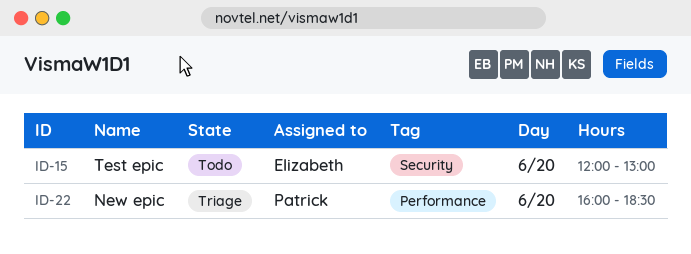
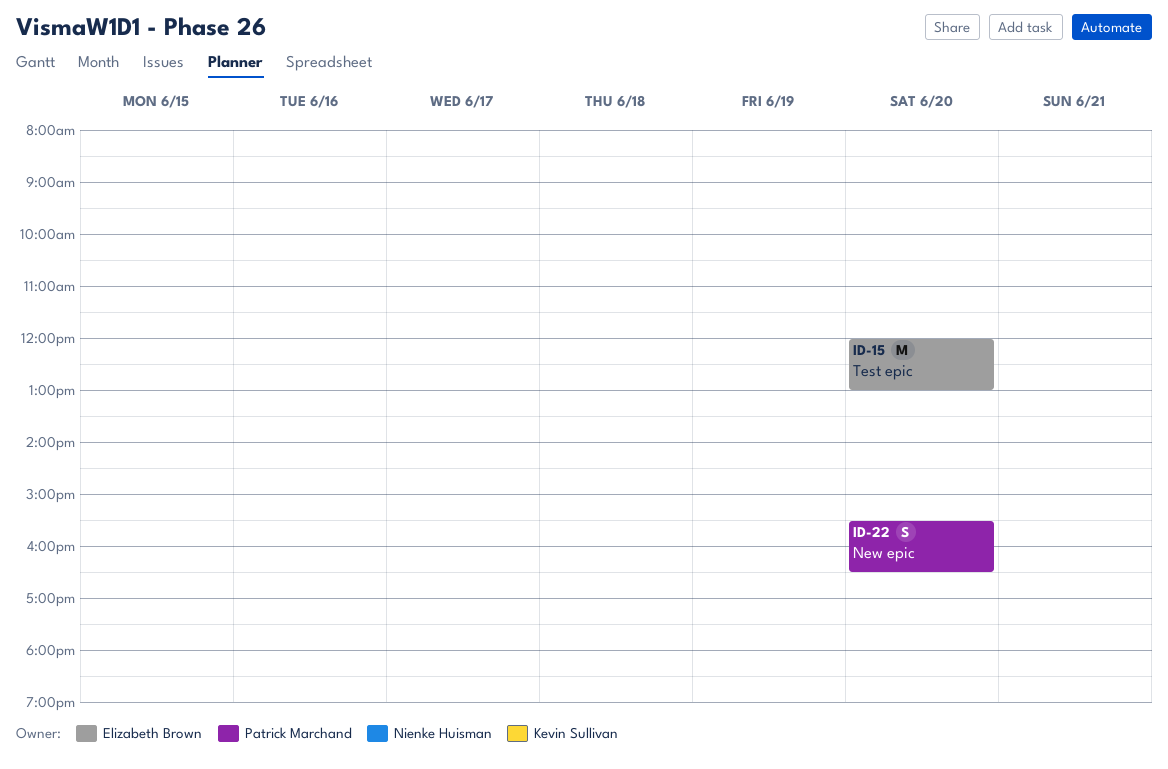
ID-22, begins: 16:00 -> 15:30
ID-22, ends: 18:30 -> 16:30

